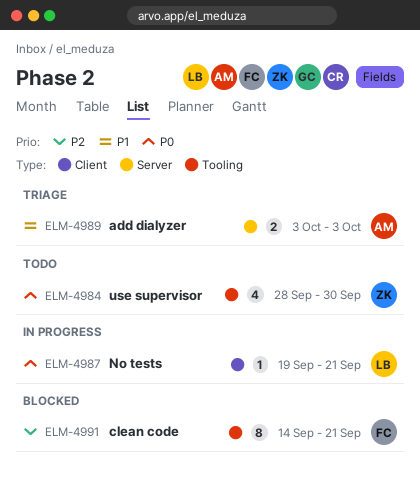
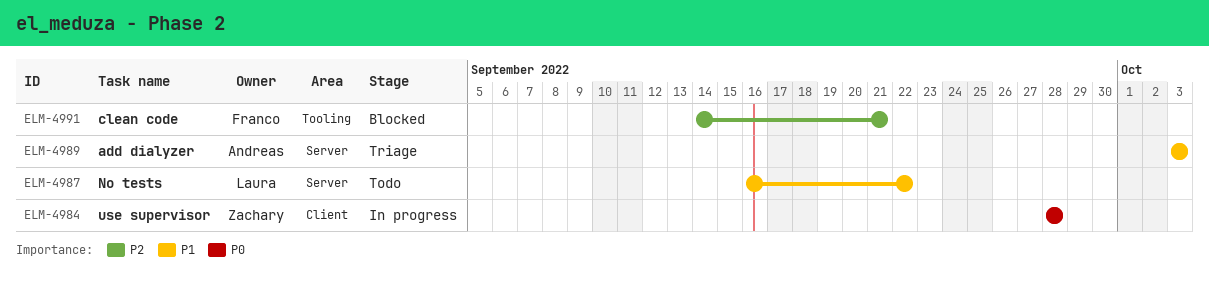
ELM-4984, status: Todo -> In progress
ELM-4984, label: Tooling -> Client
ELM-4984, due: Sep 30 -> Sep 28
ELM-4987, status: In progress -> Todo
ELM-4987, priority: P0 -> P1
ELM-4987, label: Client -> Server
ELM-4987, start: Sep 19 -> Sep 16
ELM-4987, due: Sep 21 -> Sep 22

